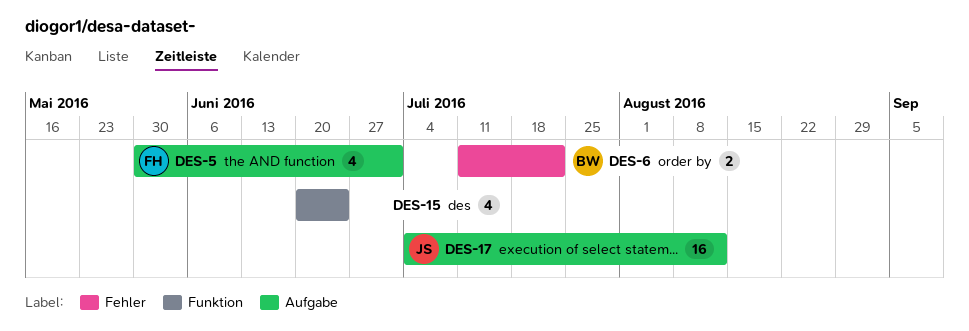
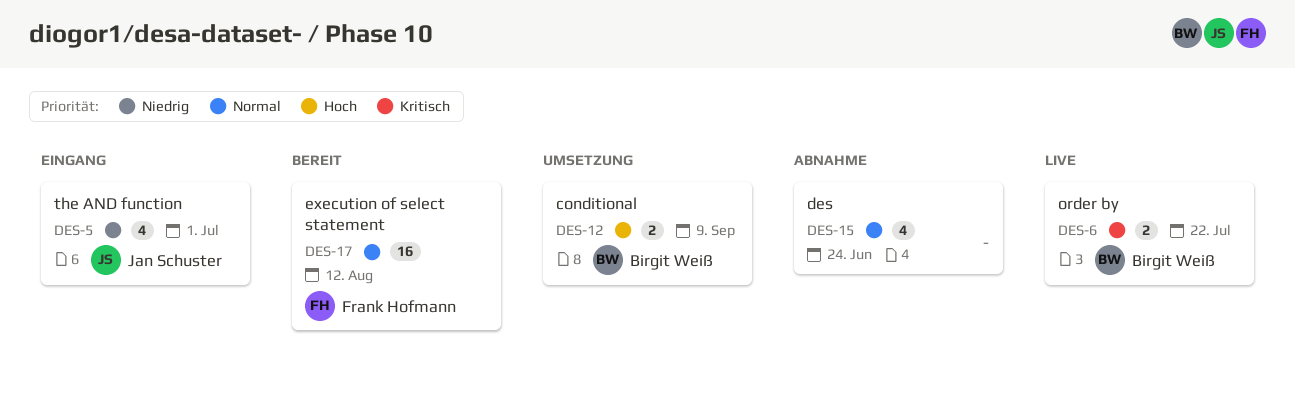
DES-5, owner: Frank Hofmann -> Jan Schuster
DES-12: none -> present
DES-17, owner: Jan Schuster -> Frank Hofmann

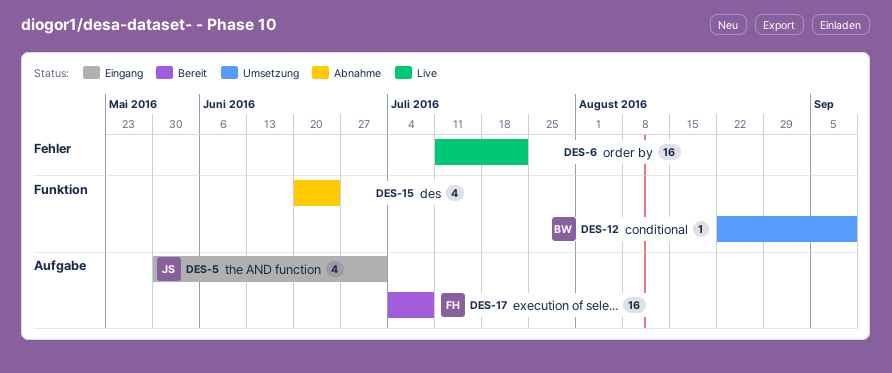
DES-6, owner: Birgit Weiß -> none
DES-6, estimate: 2 -> 16
DES-12, estimate: 2 -> 1
DES-17, due: Aug 12 -> Jul 8

